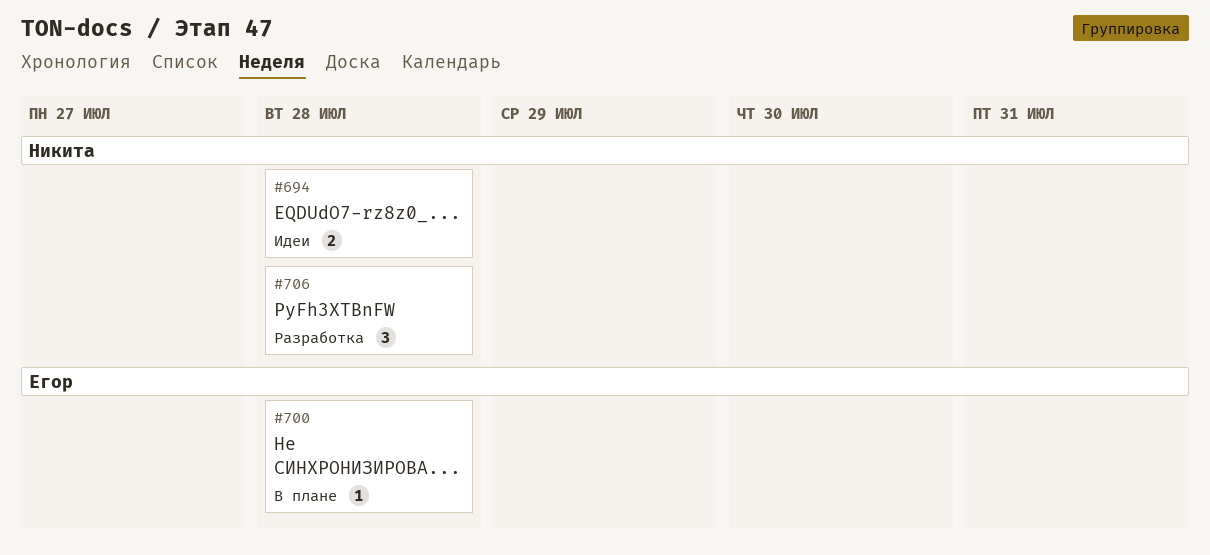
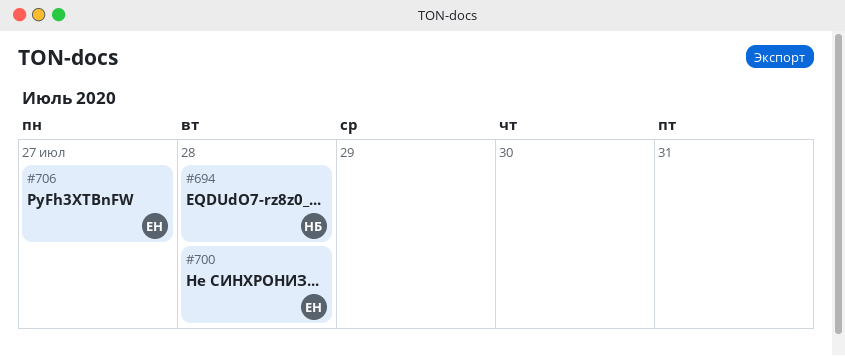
#706, owner: Никита -> Егор
#706, due: Jul 28 -> Jul 27

